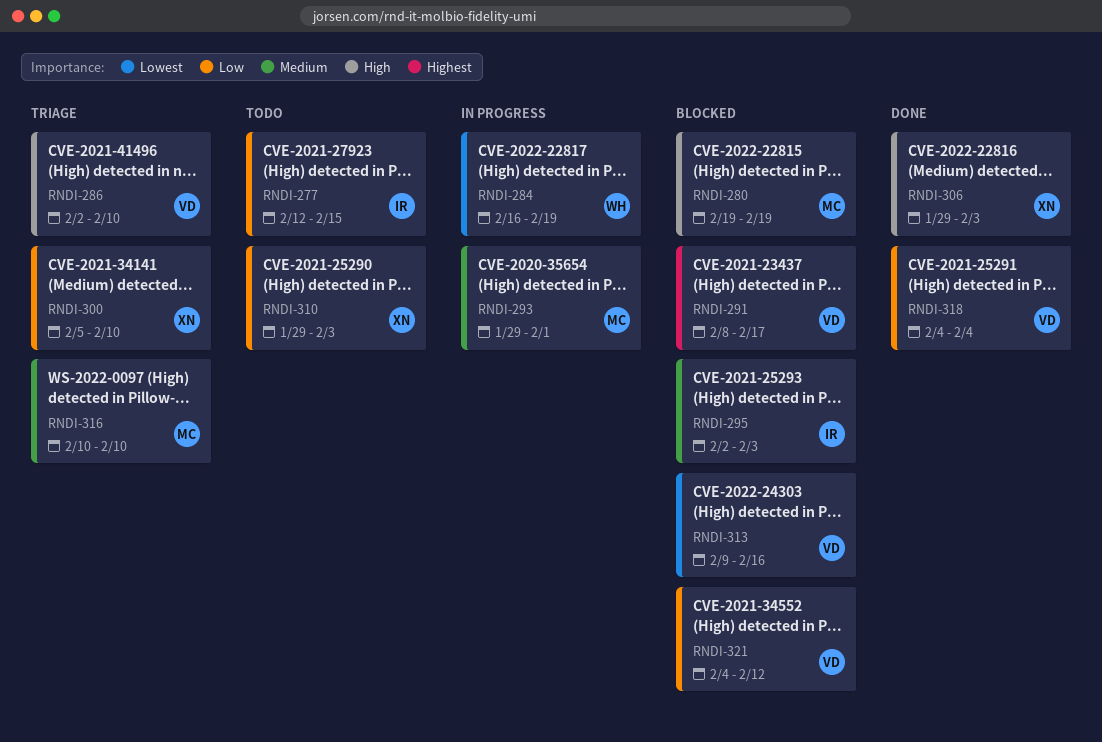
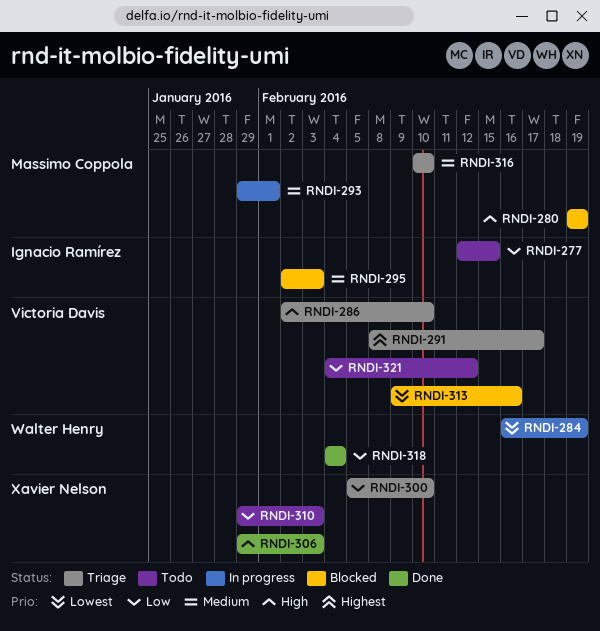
RNDI-291, status: Blocked -> Triage
RNDI-318, owner: Victoria Davis -> Walter Henry
RNDI-321, status: Blocked -> Todo

